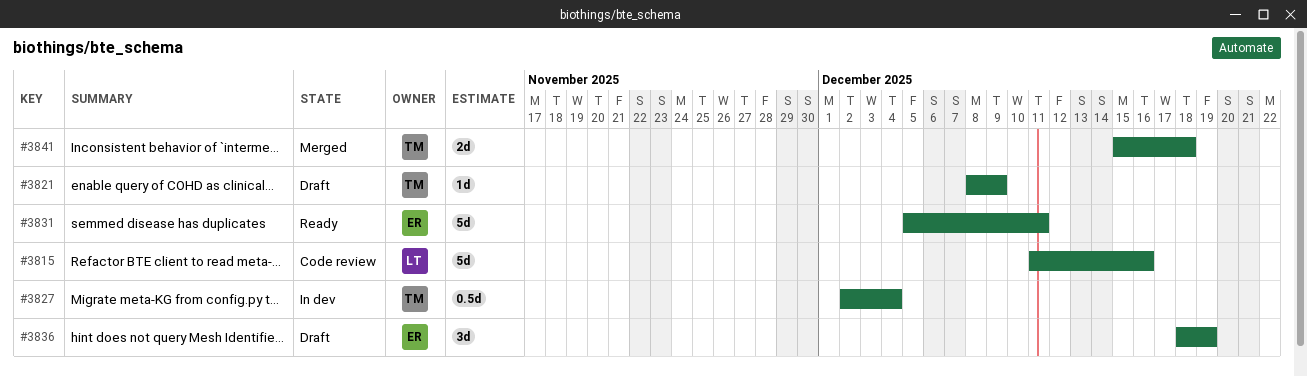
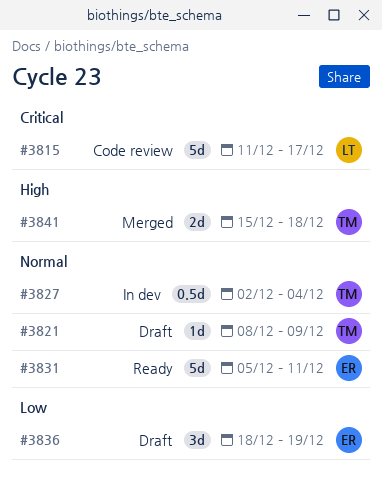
#3815, due: Dec 16 -> Dec 17

